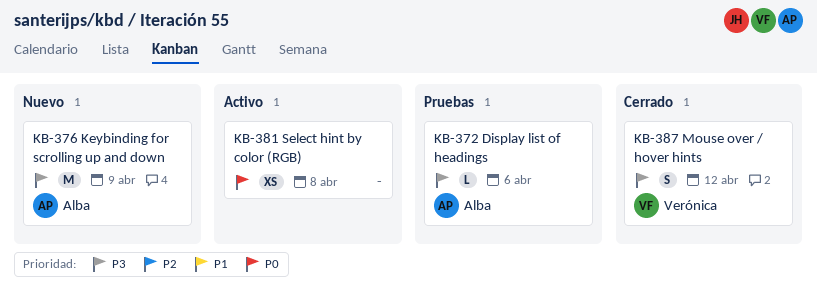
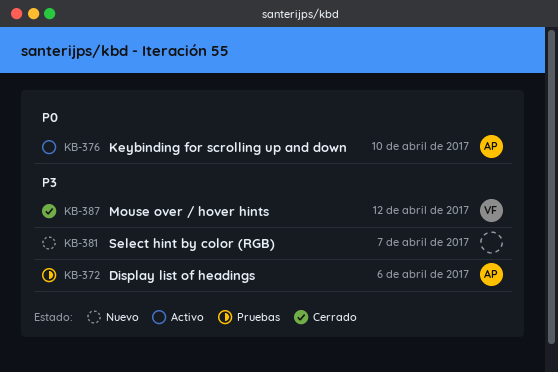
KB-376, status: Nuevo -> Activo
KB-376, priority: P3 -> P0
KB-376, due: Apr 9 -> Apr 10
KB-381, status: Activo -> Nuevo
KB-381, priority: P0 -> P3
KB-381, due: Apr 8 -> Apr 7

